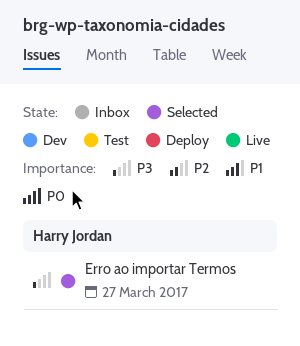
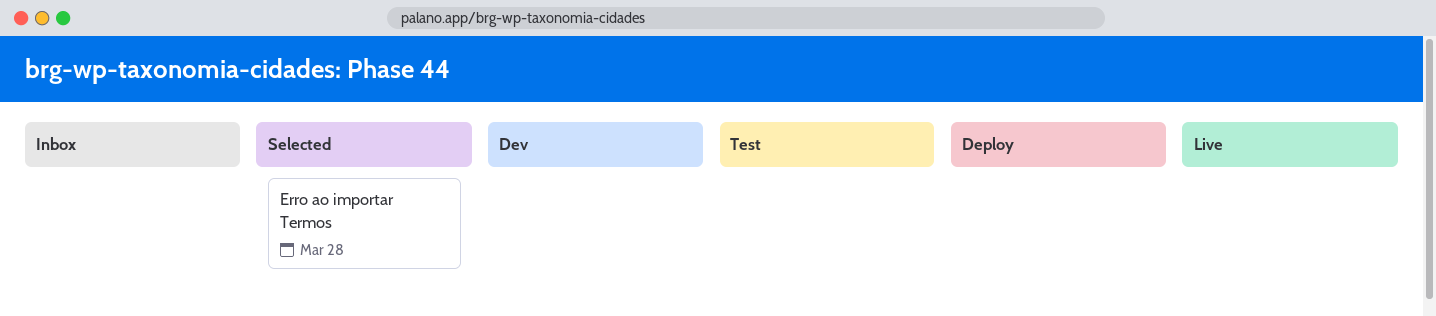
Erro ao importar Termos, due: Mar 27 -> Mar 28

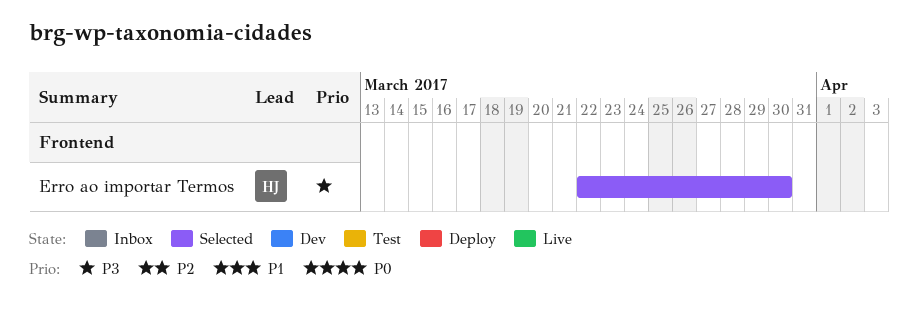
Erro ao importar Termos, due: Mar 28 -> Mar 30

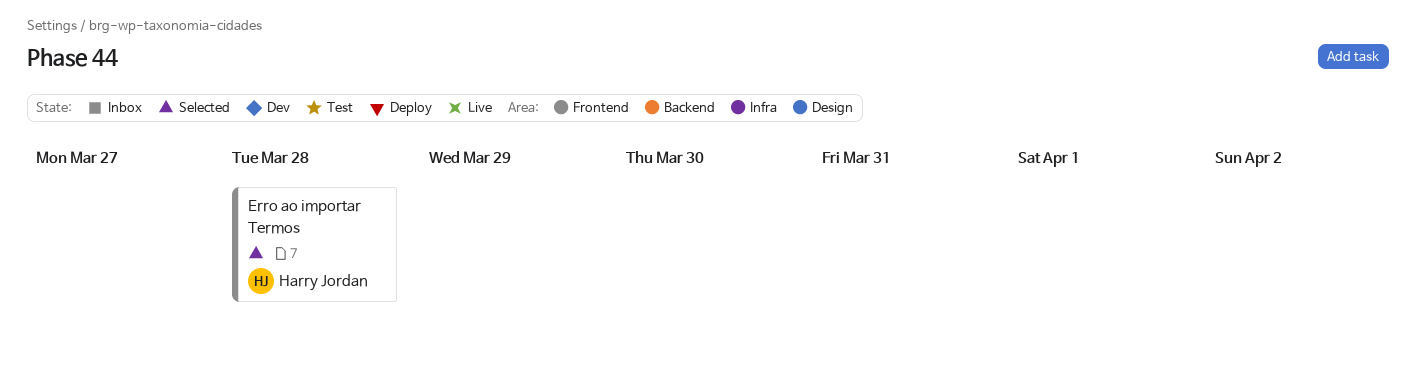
Erro ao importar Termos, due: Mar 30 -> Mar 28

